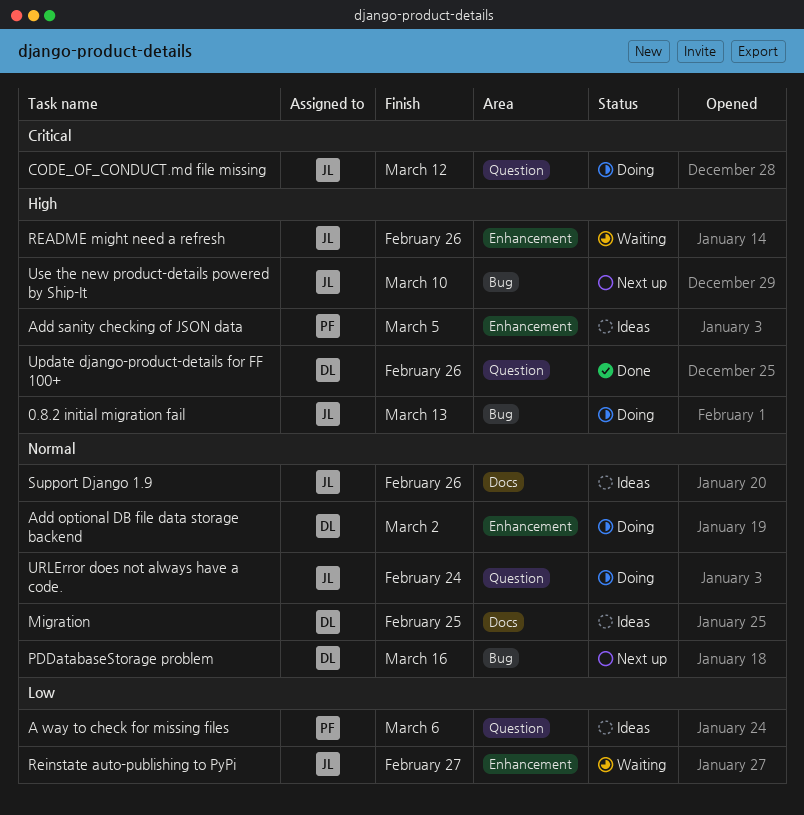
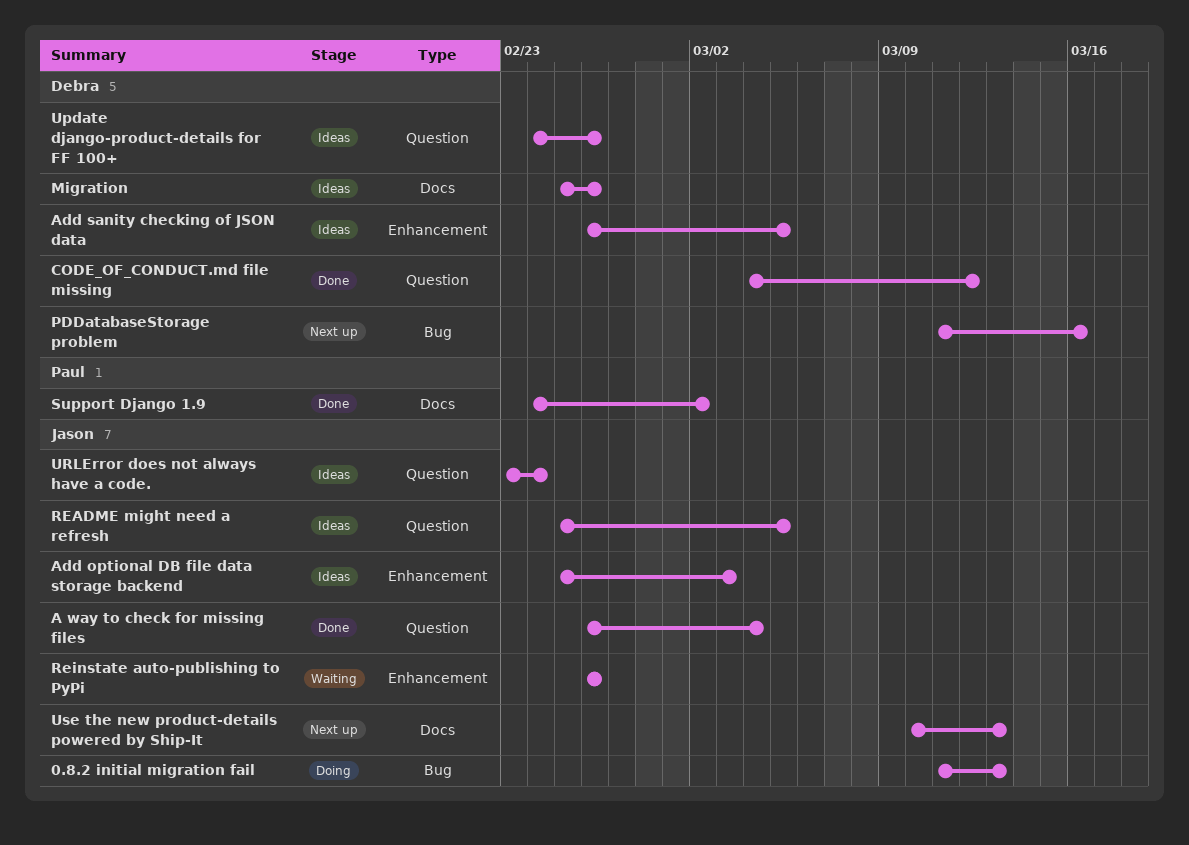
A way to check for missing files, status: Ideas -> Done
A way to check for missing files, owner: Paul -> Jason
A way to check for missing files, due: Mar 6 -> Mar 4
Add optional DB file data storage backend, status: Doing -> Ideas
Add optional DB file data storage backend, owner: Debra -> Jason
Add optional DB file data storage backend, due: Mar 2 -> Mar 3
Add sanity checking of JSON data, owner: Paul -> Debra
CODE_OF_CONDUCT.md file missing, status: Doing -> Done
CODE_OF_CONDUCT.md file missing, owner: Jason -> Debra
Migration, due: Feb 25 -> Feb 26
README might need a refresh, status: Waiting -> Ideas
README might need a refresh, label: Enhancement -> Question
README might need a refresh, due: Feb 26 -> Mar 5
Reinstate auto-publishing to PyPi, due: Feb 27 -> Feb 26
Support Django 1.9, status: Ideas -> Done
Support Django 1.9, owner: Jason -> Paul
Support Django 1.9, due: Feb 26 -> Mar 2
Update django-product-details for FF 100+, status: Done -> Ideas
URLError does not always have a code., status: Doing -> Ideas
Use the new product-details powered by Ship-It, label: Bug -> Docs
Use the new product-details powered by Ship-It, due: Mar 10 -> Mar 13

